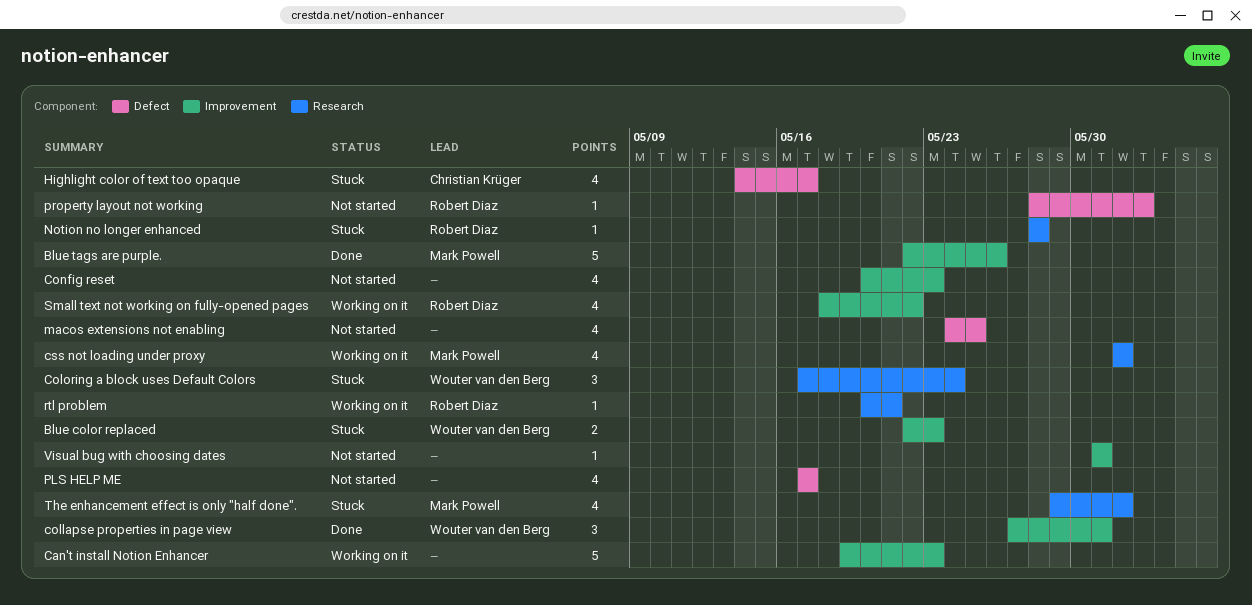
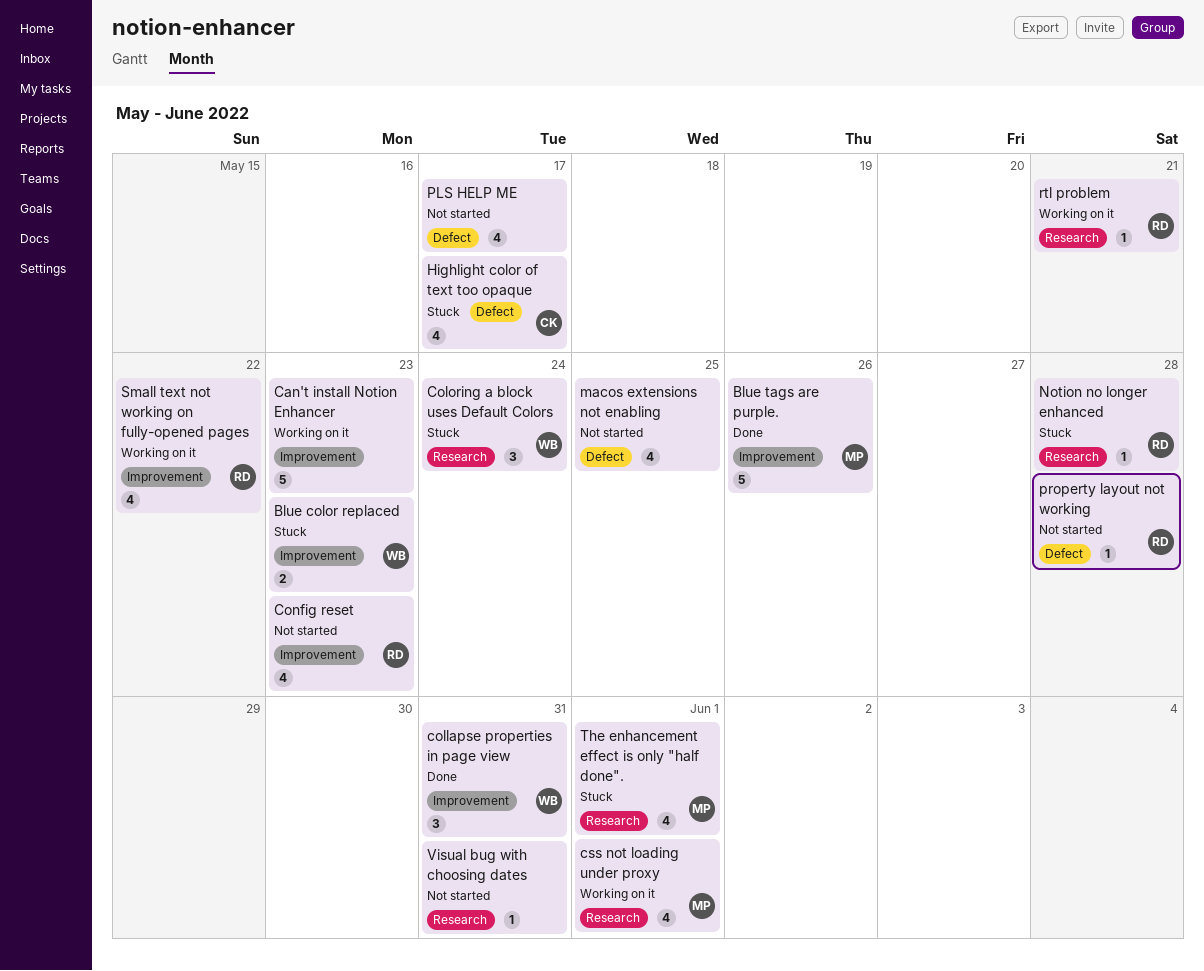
Config reset, owner: none -> Robert Diaz
property layout not working, due: Jun 2 -> May 28
Visual bug with choosing dates, label: Improvement -> Research

